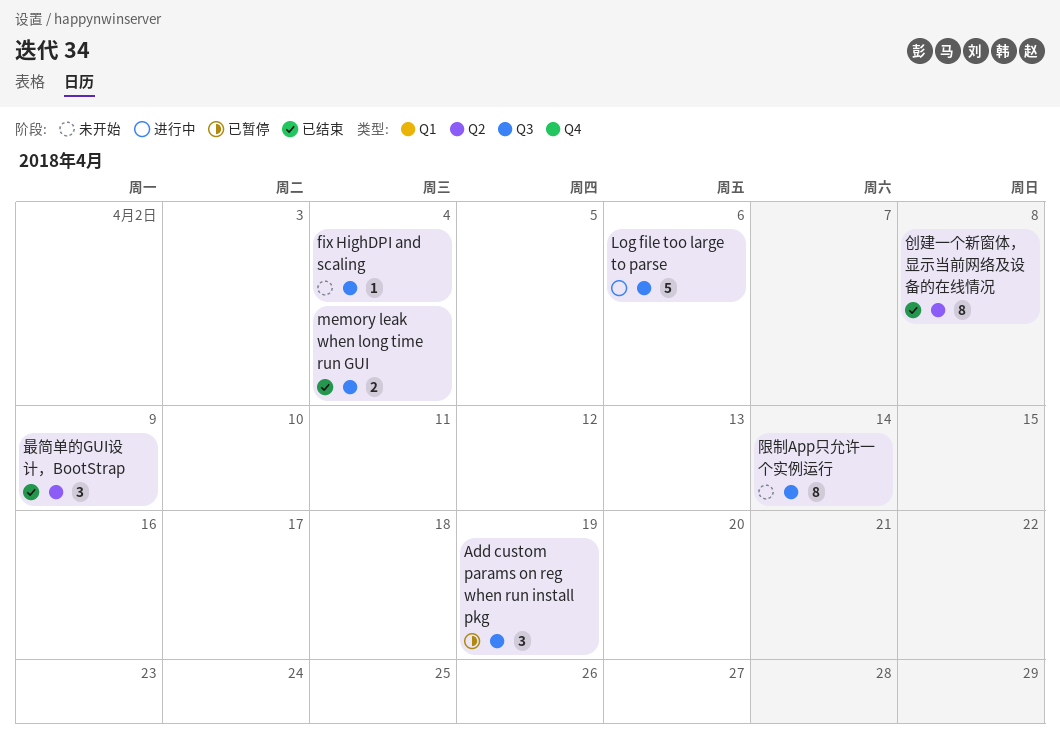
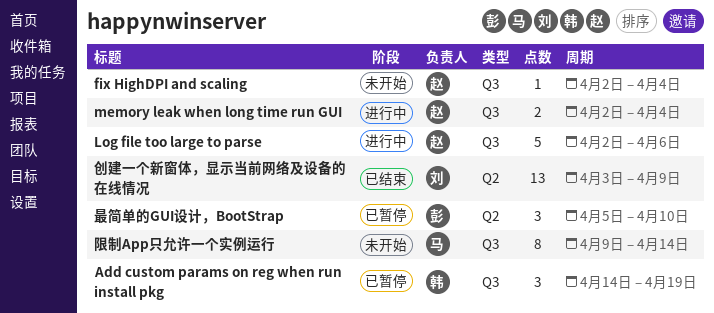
memory leak when long time run GUI, status: 已结束 -> 进行中
创建一个新窗体，显示当前网络及设备的在线情况, estimate: 8 -> 13
创建一个新窗体，显示当前网络及设备的在线情况, due: Apr 8 -> Apr 9
最简单的GUI设计，BootStrap, status: 已结束 -> 已暂停
最简单的GUI设计，BootStrap, due: Apr 9 -> Apr 10

